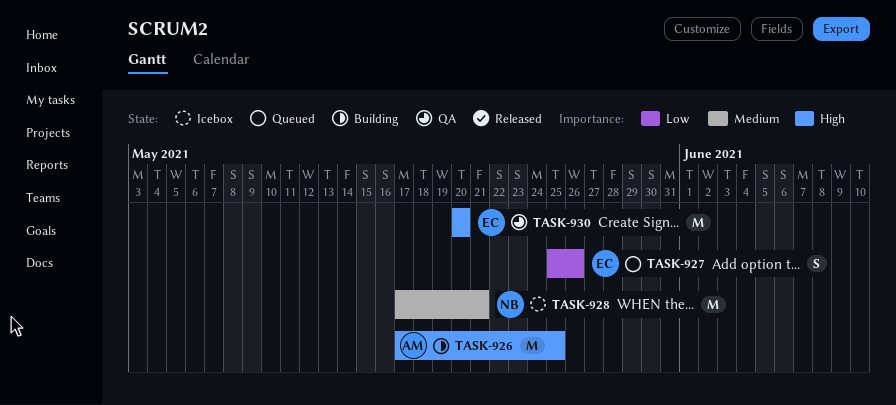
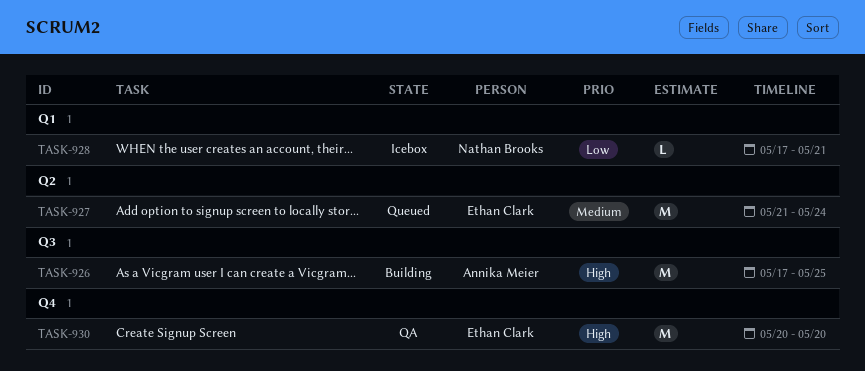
TASK-927, priority: Low -> Medium
TASK-927, estimate: S -> M
TASK-927, start: May 25 -> May 21
TASK-927, due: May 26 -> May 24
TASK-928, priority: Medium -> Low
TASK-928, estimate: M -> L

